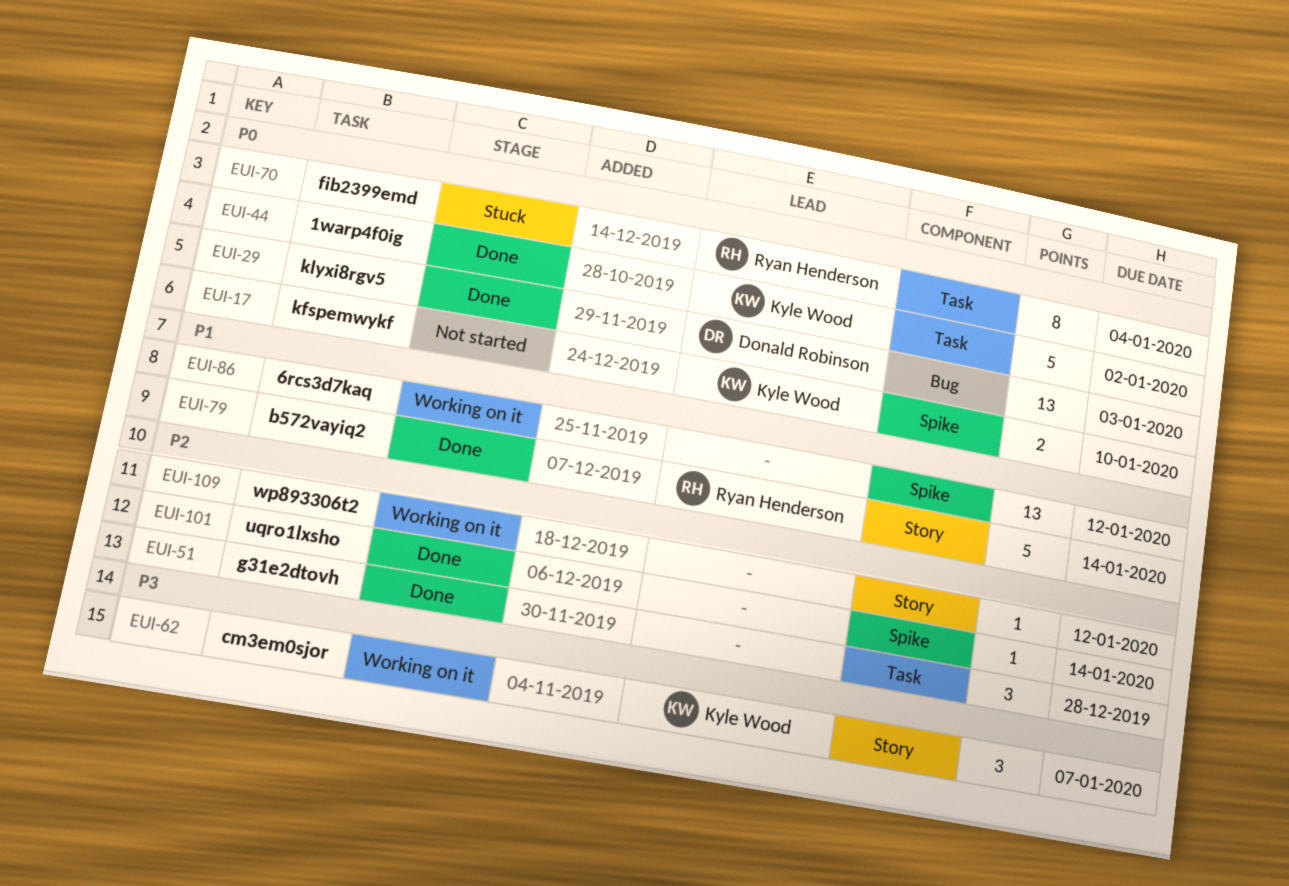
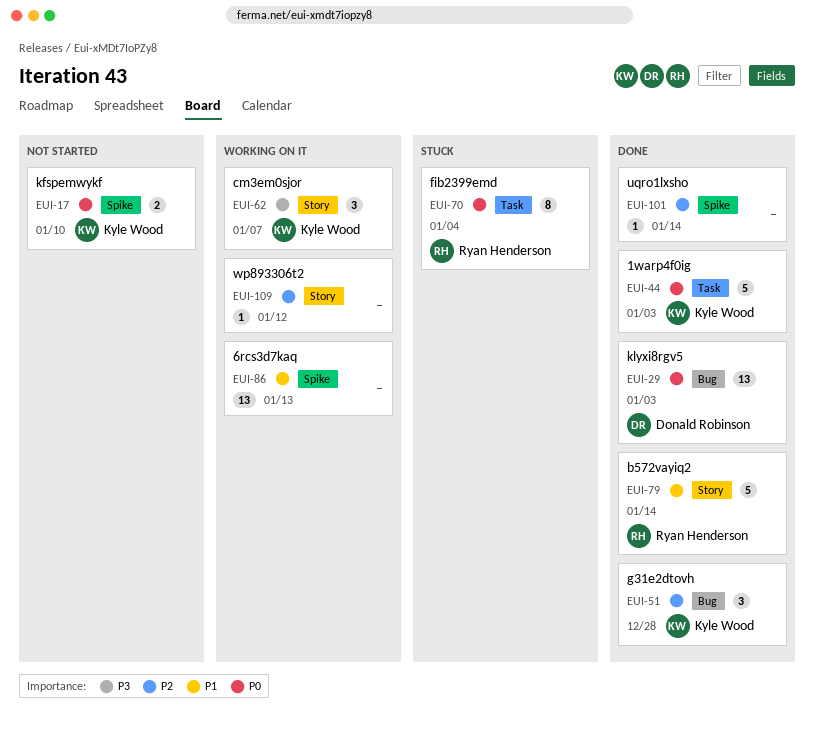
EUI-44, due: Jan 2 -> Jan 3
EUI-51, owner: none -> Kyle Wood
EUI-51, label: Task -> Bug
EUI-86, due: Jan 12 -> Jan 13

